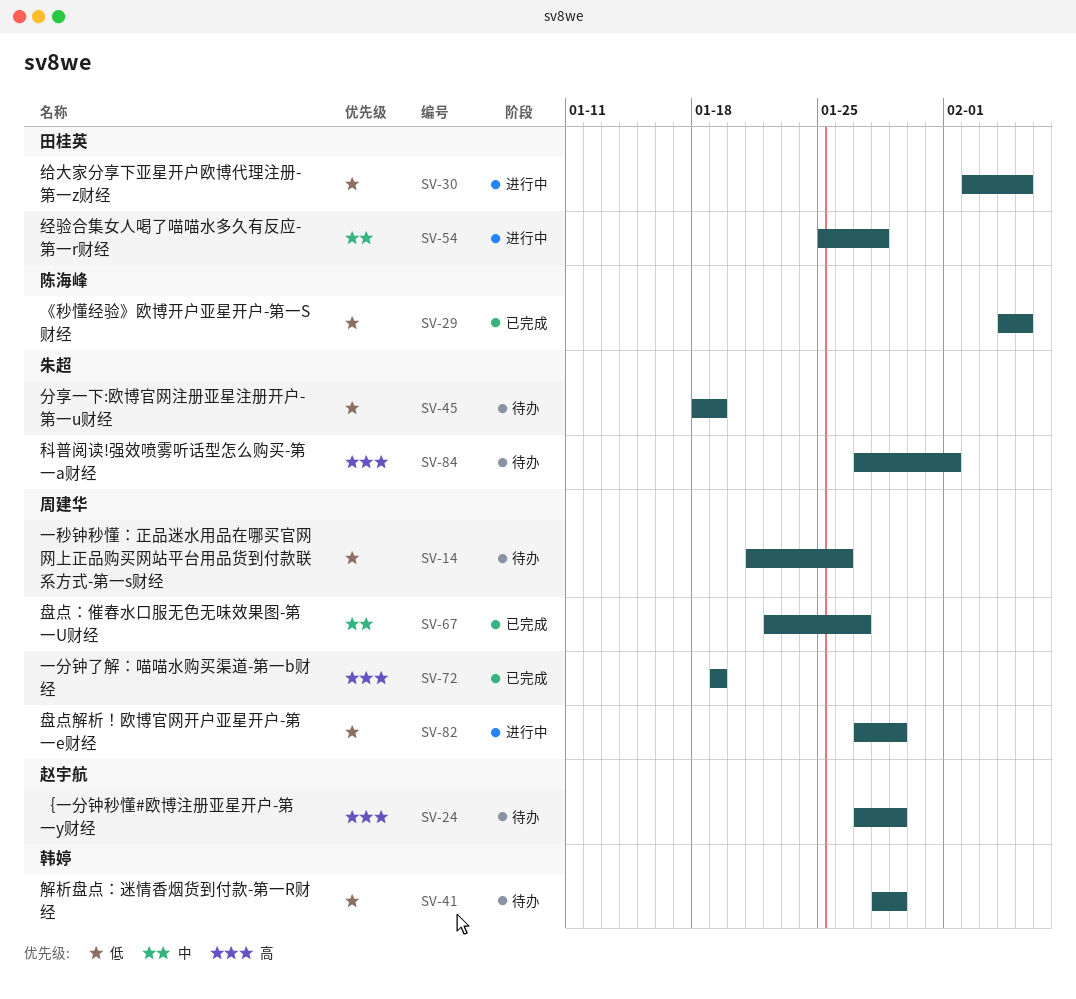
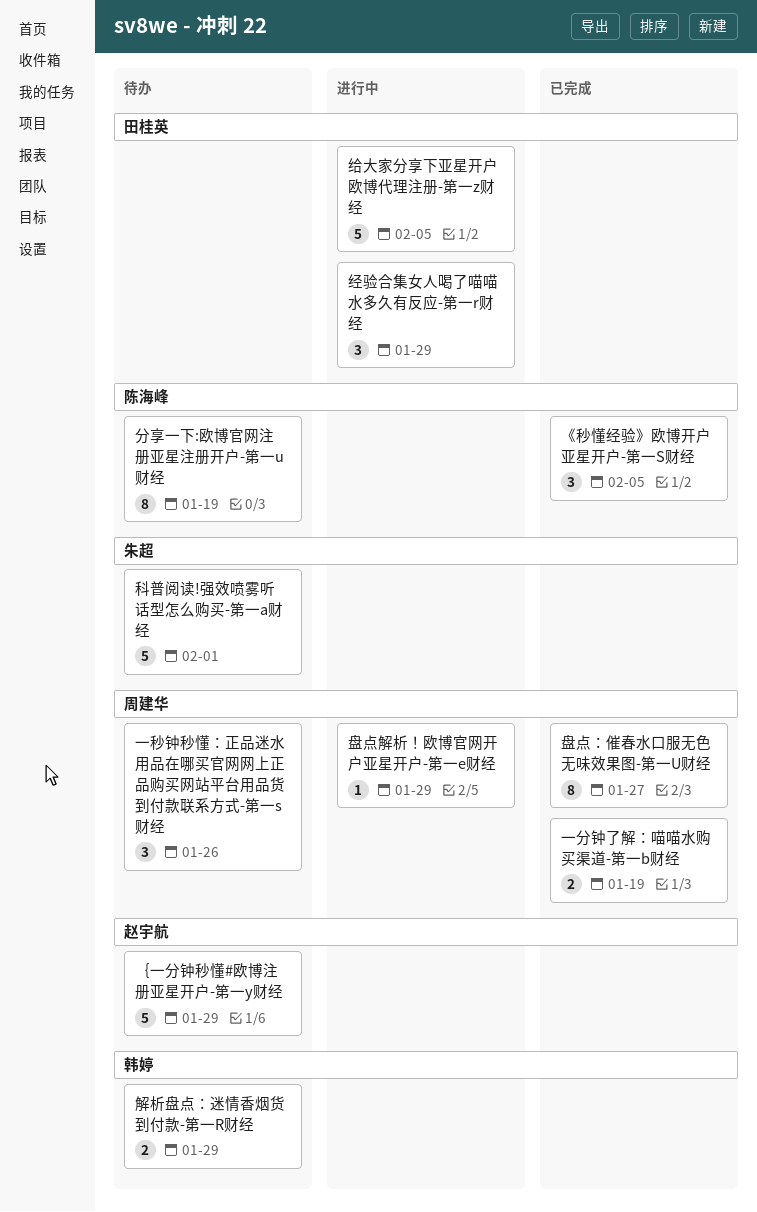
分享一下:欧博官网注册亚星注册开户-第一u财经, owner: 朱超 -> 陈海峰
经验合集女人喝了喵喵水多久有反应-第一r财经, due: Jan 28 -> Jan 29

